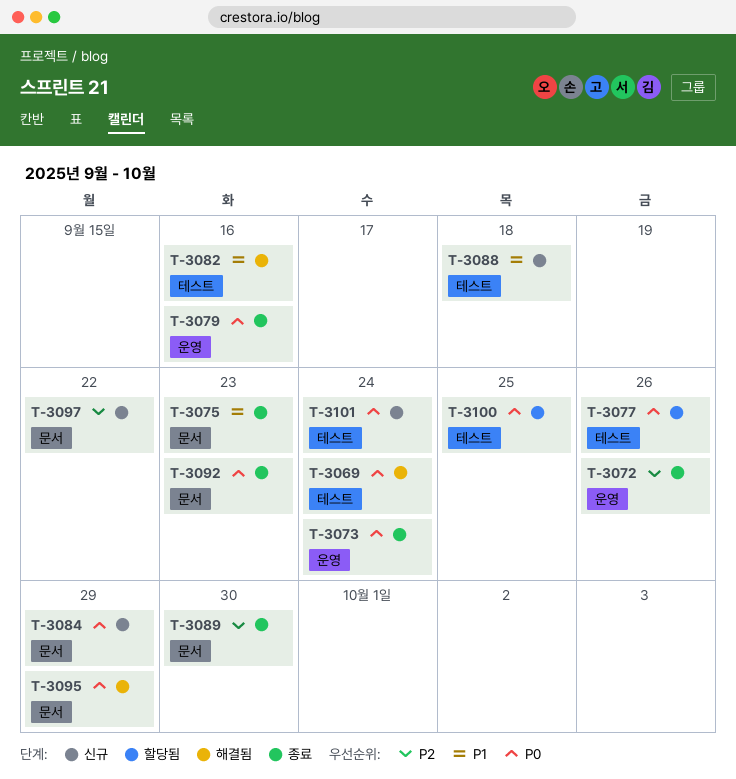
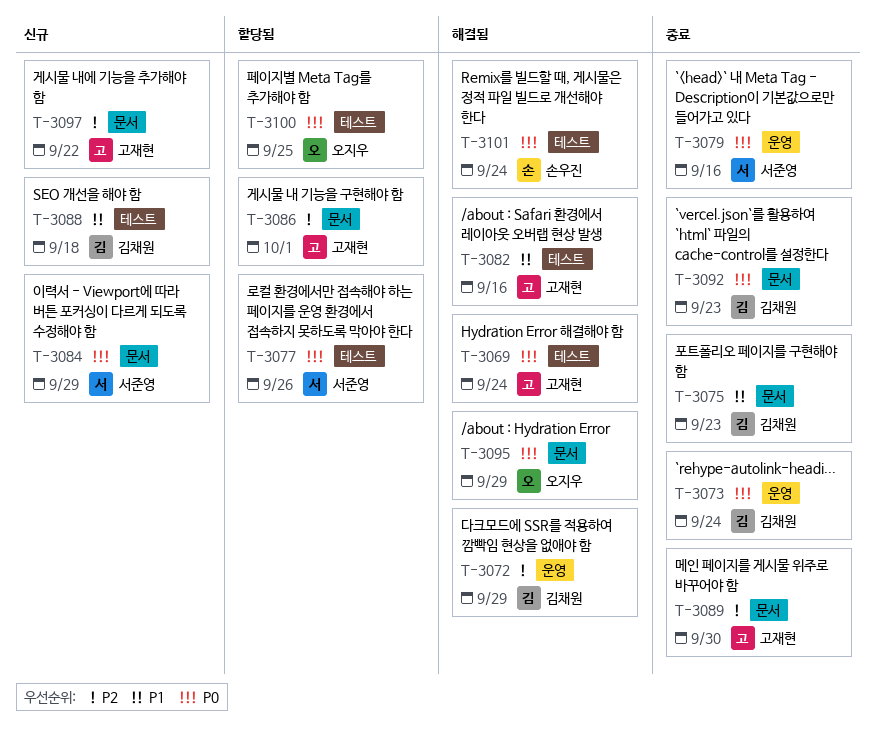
T-3072, status: 종료 -> 해결됨
T-3072, due: Sep 26 -> Sep 29
T-3086: none -> present
T-3101, status: 신규 -> 해결됨

